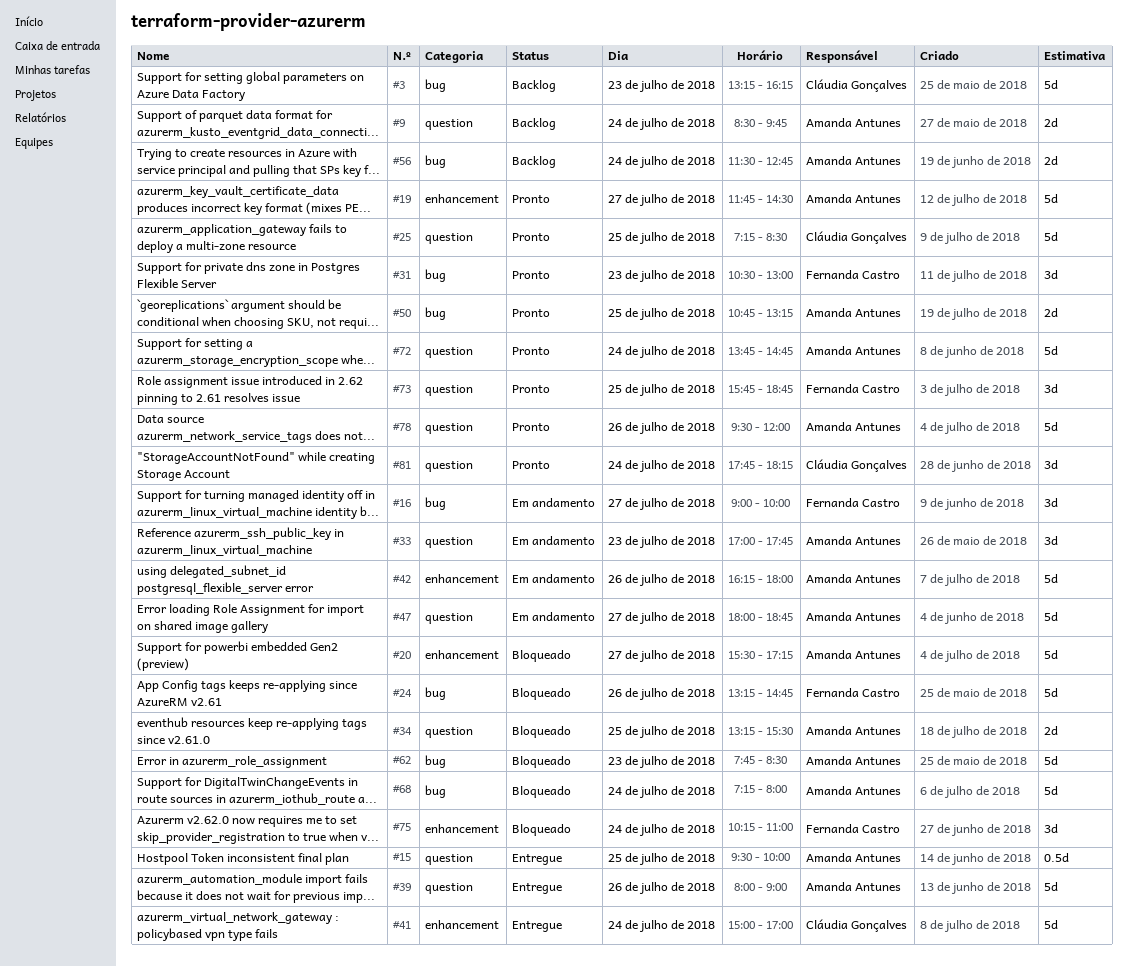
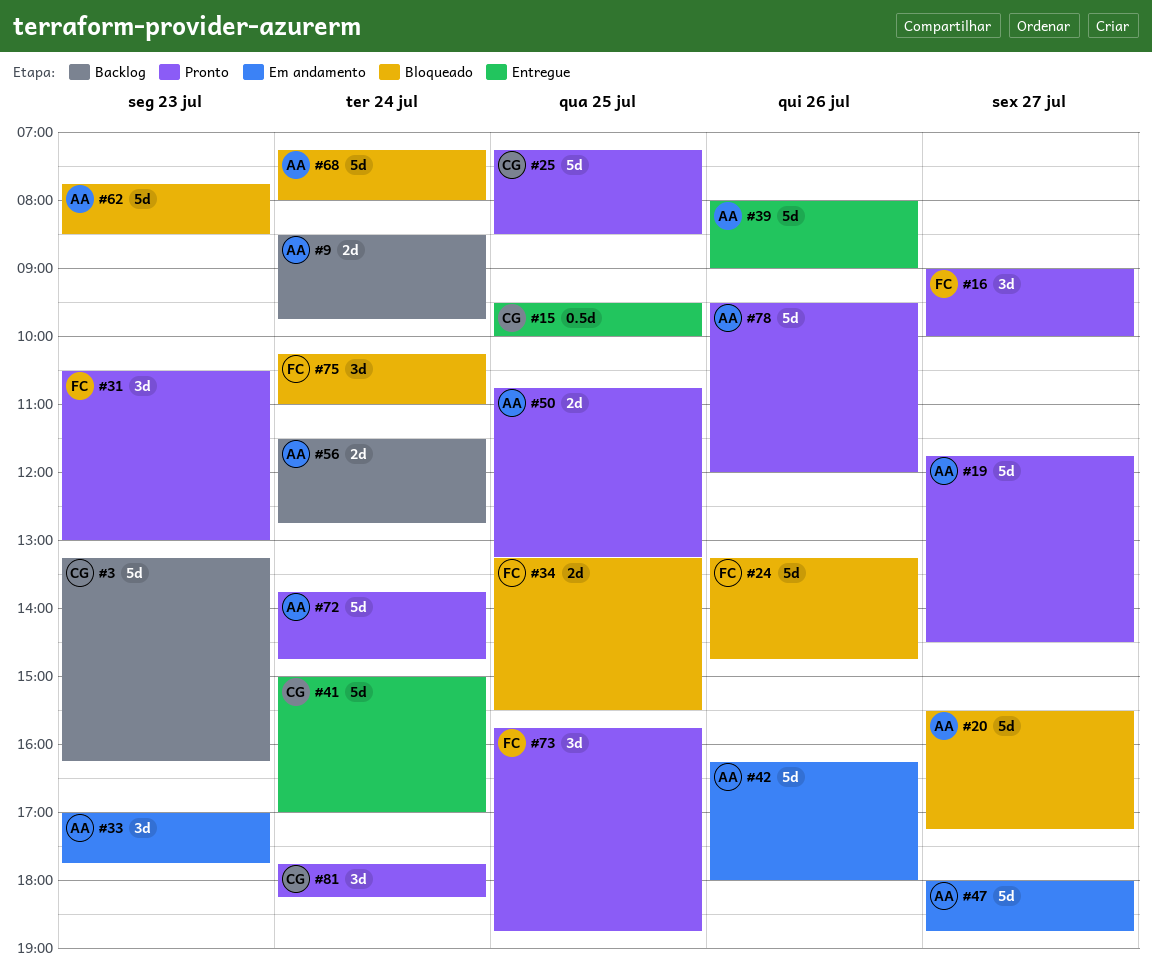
#15, owner: Amanda Antunes -> Cláudia Gonçalves
#16, status: Em andamento -> Pronto
#34, owner: Amanda Antunes -> Fernanda Castro

